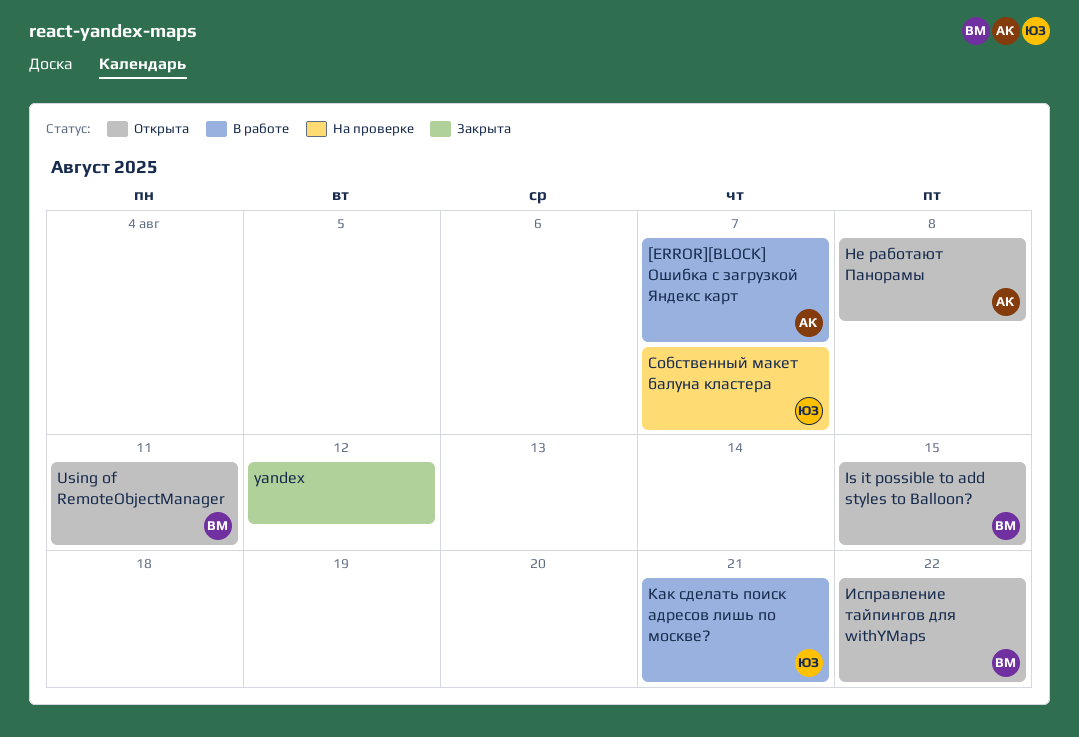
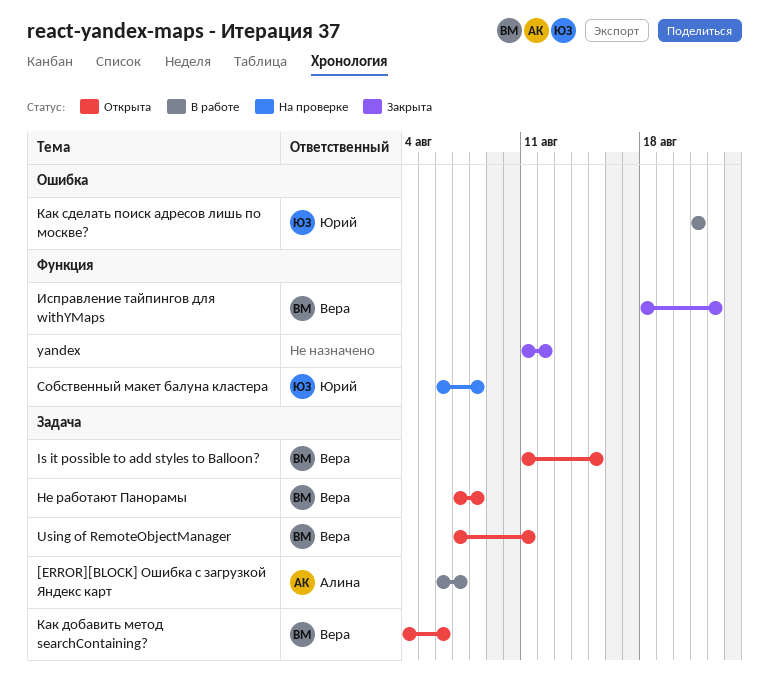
Исправление тайпингов для withYMaps, status: Открыта -> Закрыта
Как добавить метод searchContaining?: none -> present
Не работают Панорамы, owner: Алина -> Вера
Собственный макет балуна кластера, due: Aug 7 -> Aug 8

